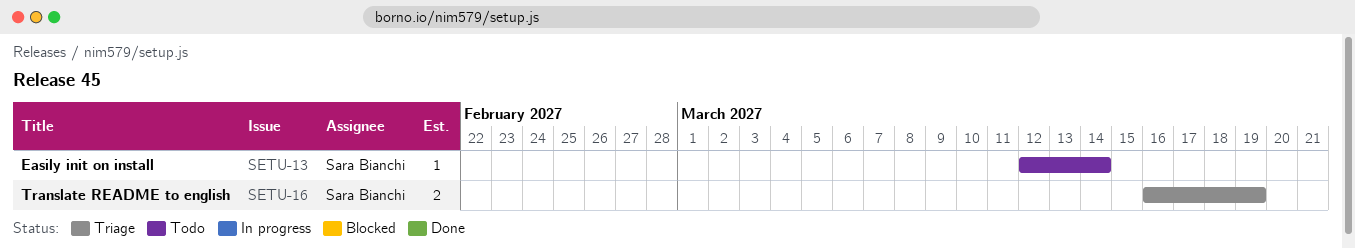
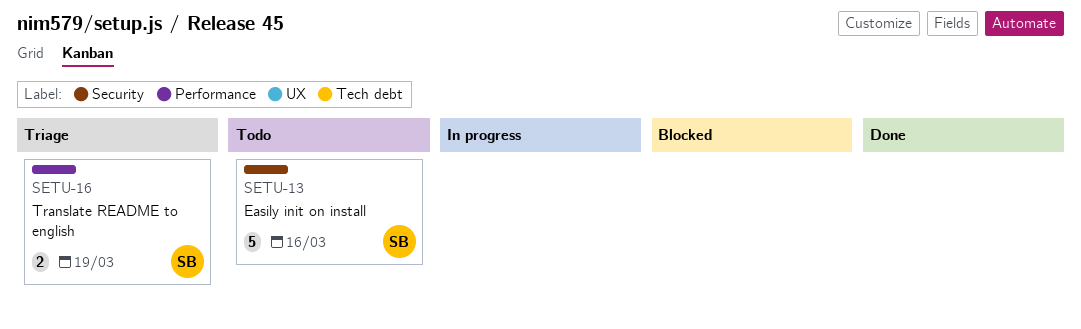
SETU-13, estimate: 1 -> 5
SETU-13, due: Mar 14 -> Mar 16

